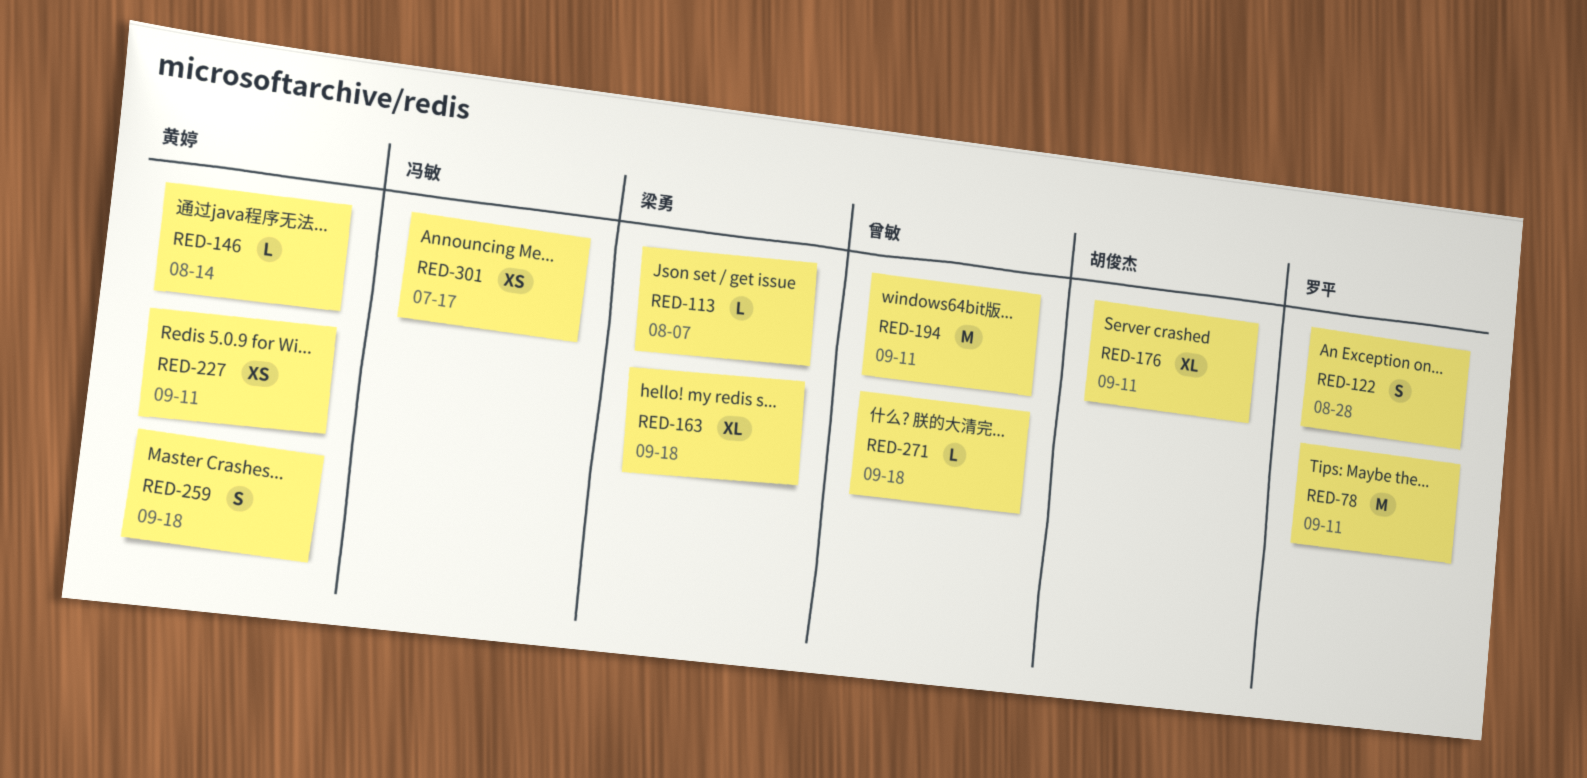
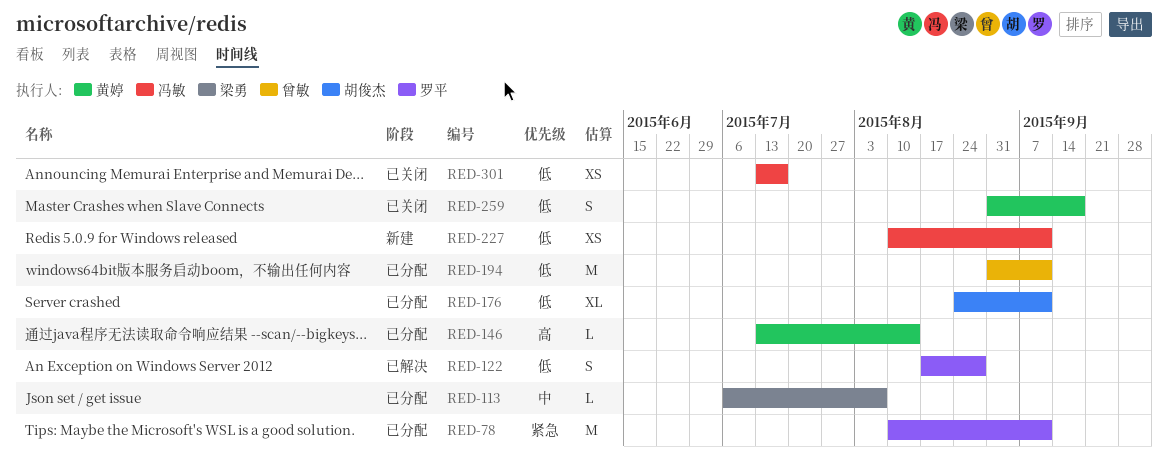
RED-163: present -> none
RED-227, owner: 黄婷 -> 冯敏
RED-271: present -> none

